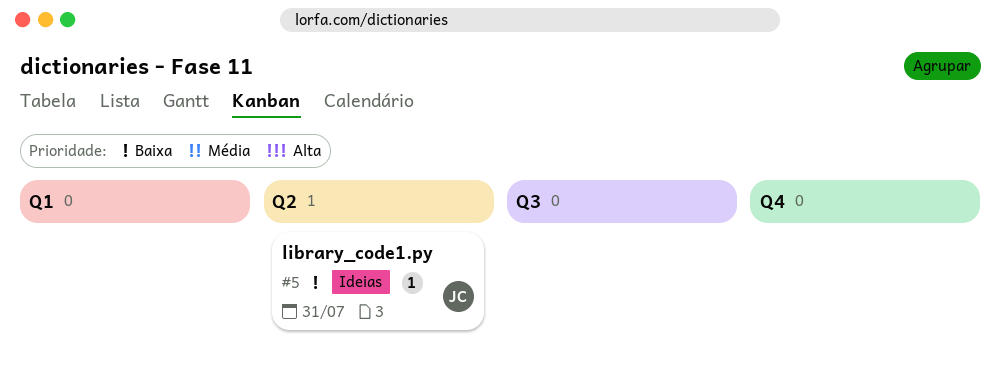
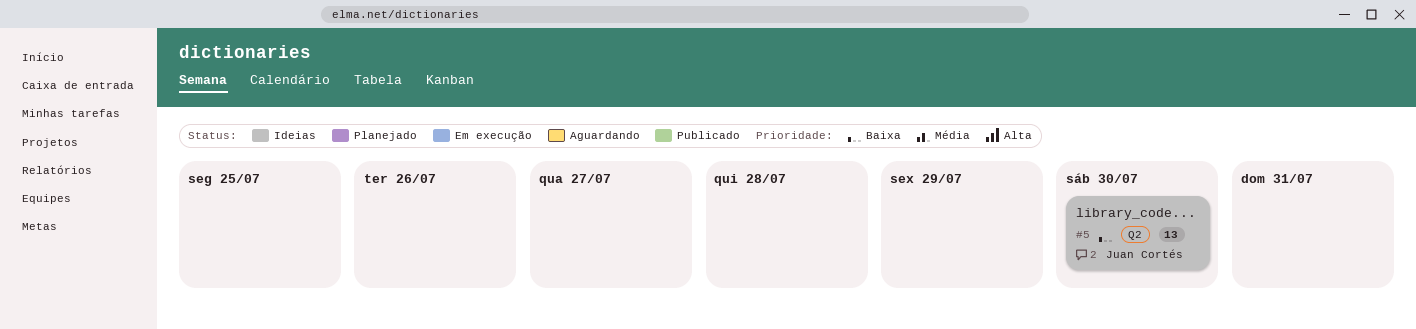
#5, estimate: 1 -> 13
#5, due: Jul 31 -> Jul 30

